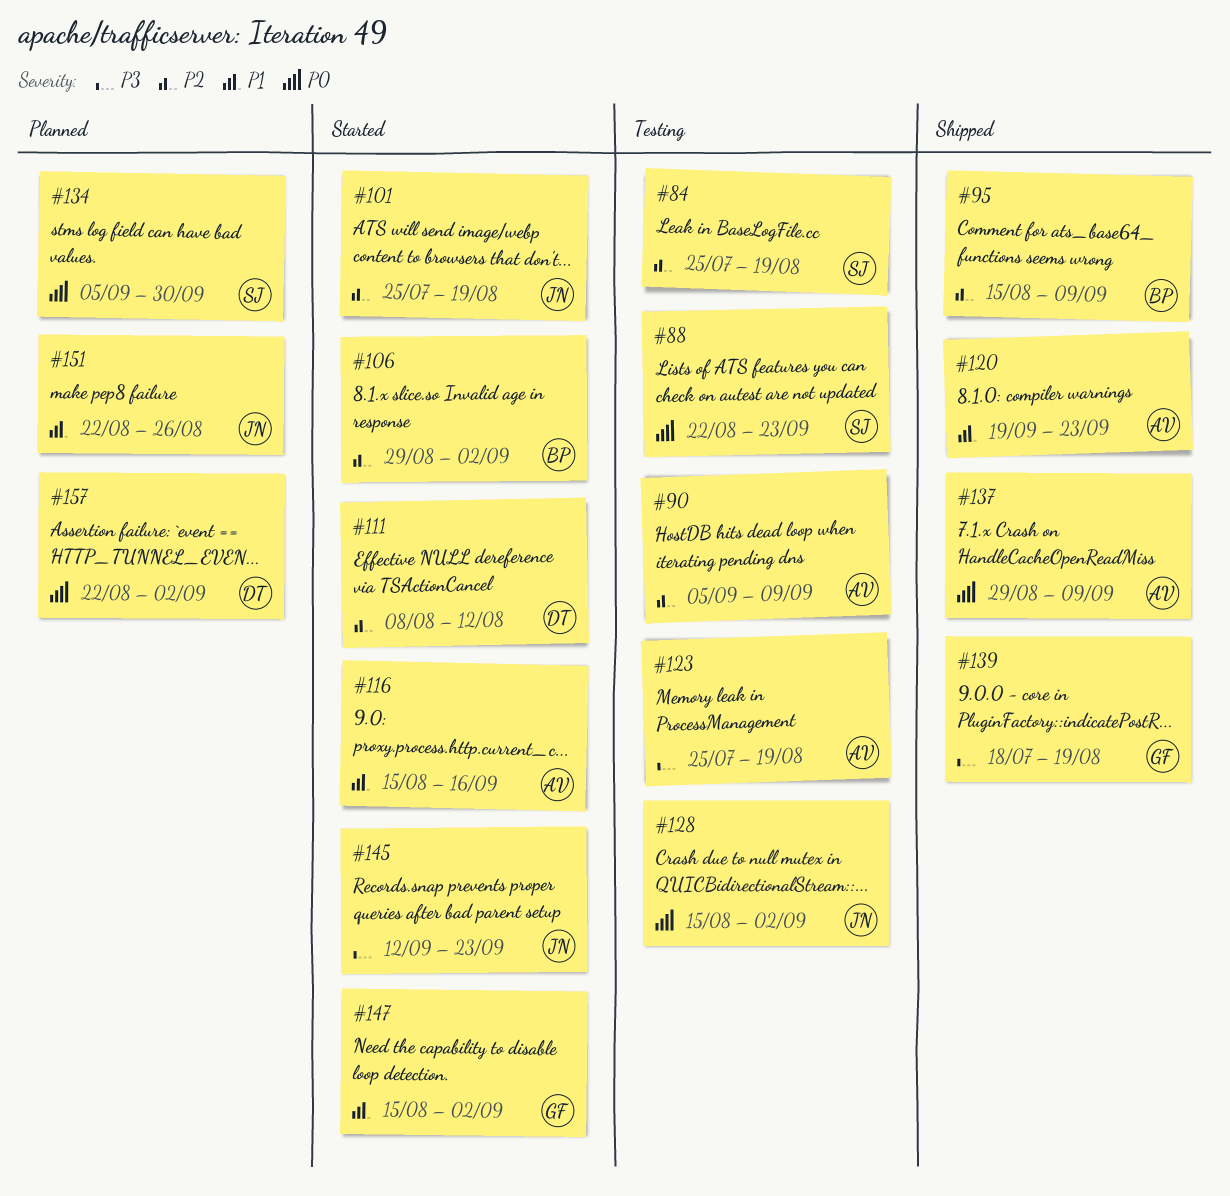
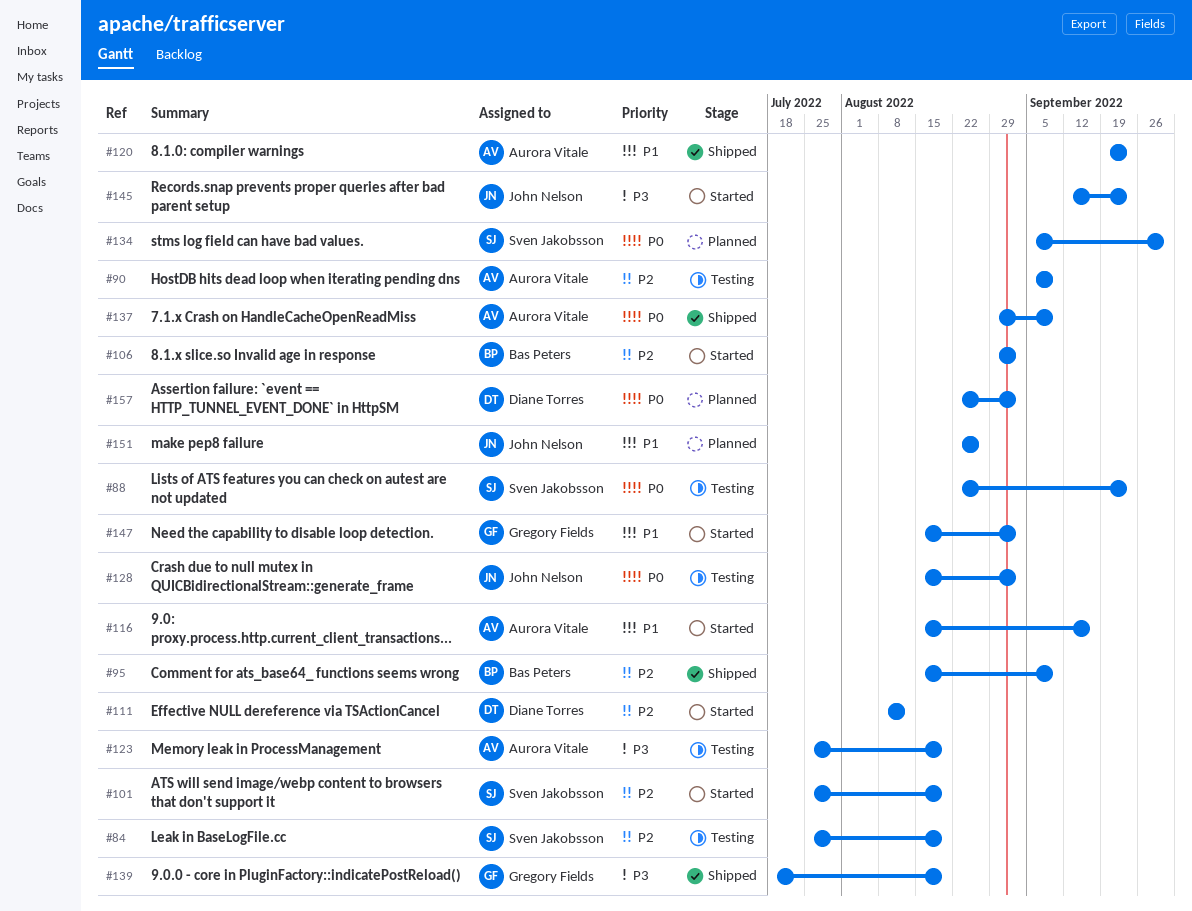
#101, owner: John Nelson -> Sven Jakobsson

